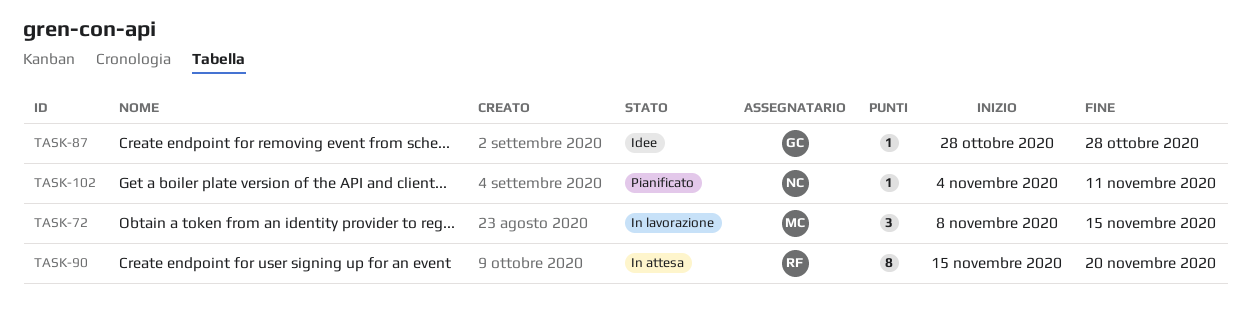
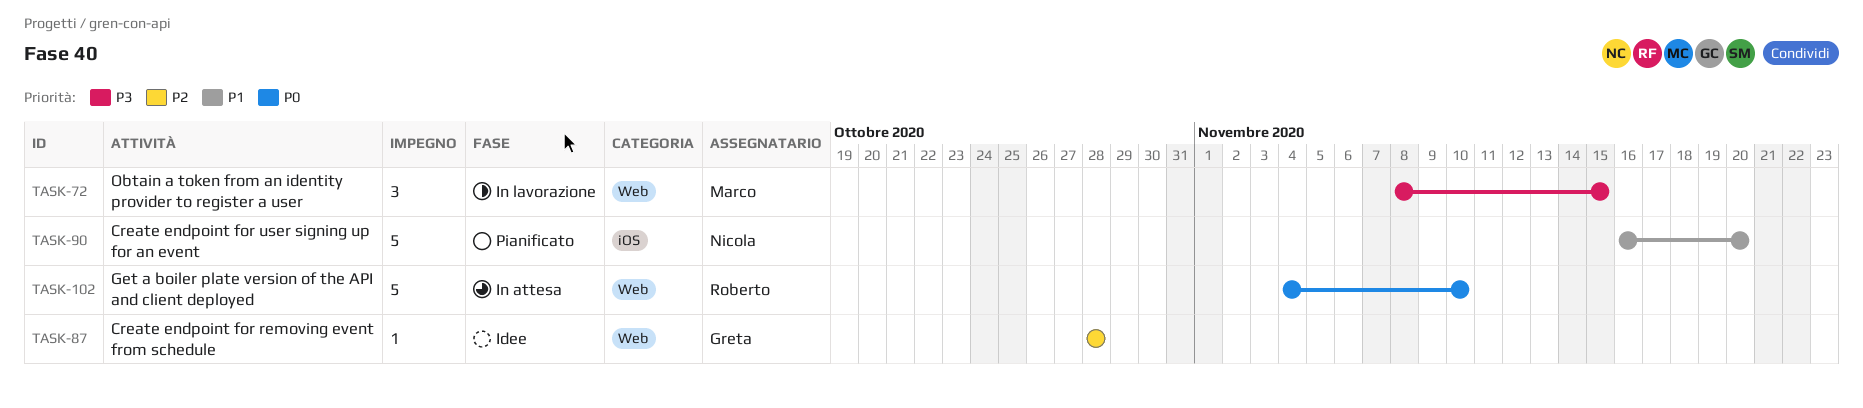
TASK-90, status: In attesa -> Pianificato
TASK-90, owner: Roberto -> Nicola
TASK-90, estimate: 8 -> 5
TASK-90, start: Nov 15 -> Nov 16
TASK-102, status: Pianificato -> In attesa
TASK-102, owner: Nicola -> Roberto
TASK-102, estimate: 1 -> 5
TASK-102, due: Nov 11 -> Nov 10

